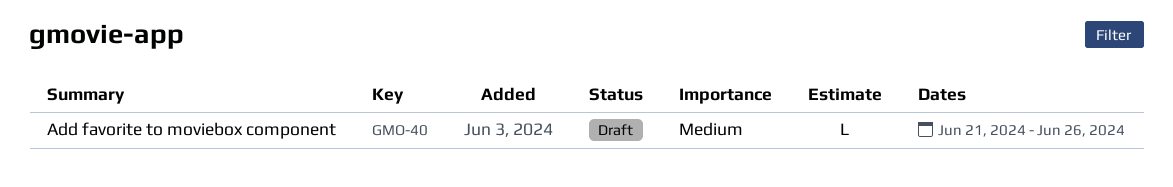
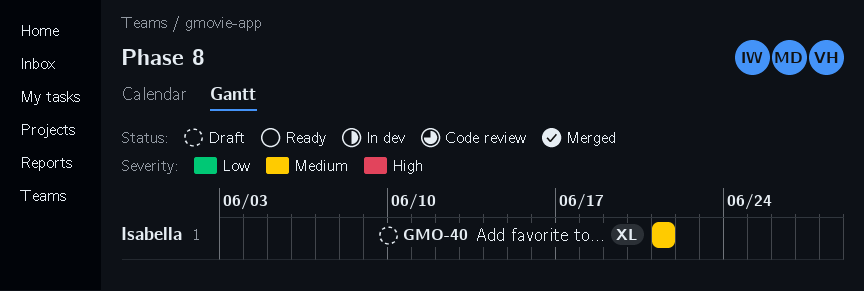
GMO-40, estimate: L -> XL
GMO-40, due: Jun 26 -> Jun 21

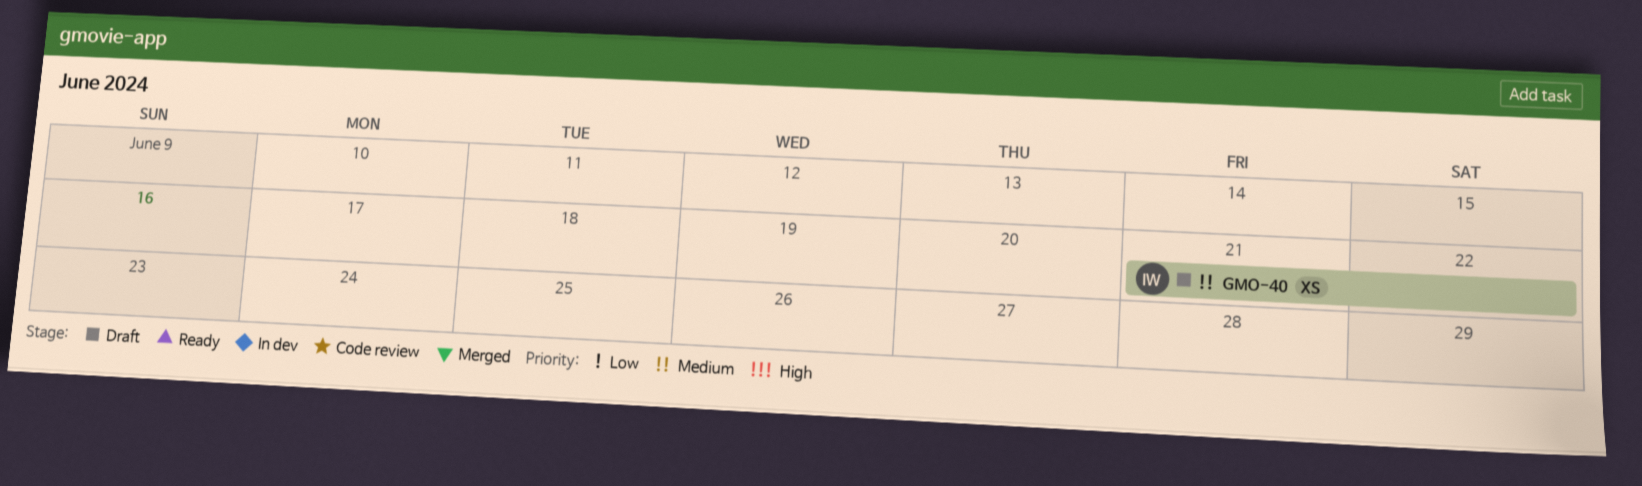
GMO-40, estimate: XL -> XS
GMO-40, due: Jun 21 -> Jun 22

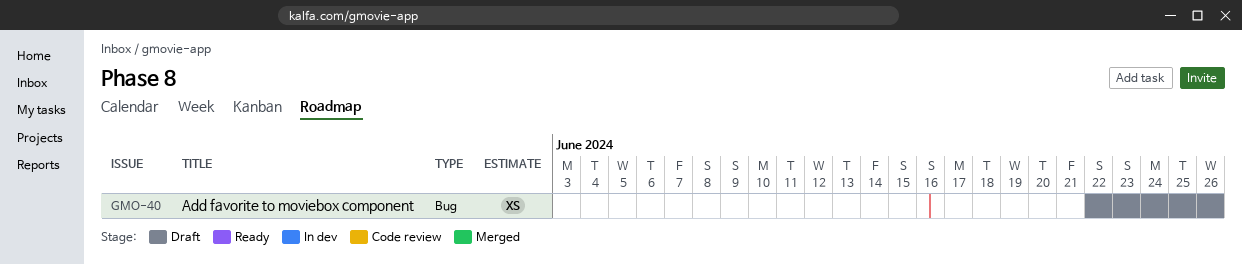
GMO-40, start: Jun 21 -> Jun 22
GMO-40, due: Jun 22 -> Jun 26

